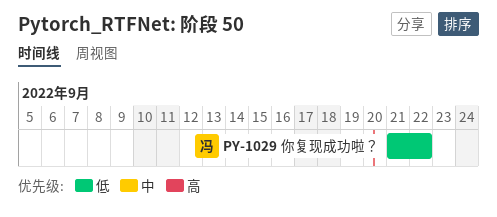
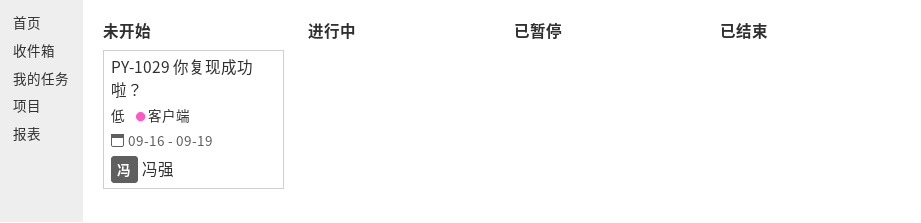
PY-1029, start: Sep 21 -> Sep 16
PY-1029, due: Sep 22 -> Sep 19

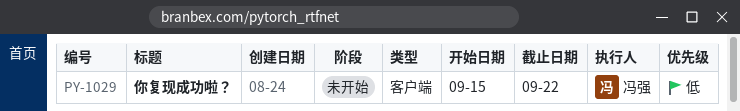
PY-1029, start: Sep 16 -> Sep 15
PY-1029, due: Sep 19 -> Sep 22

